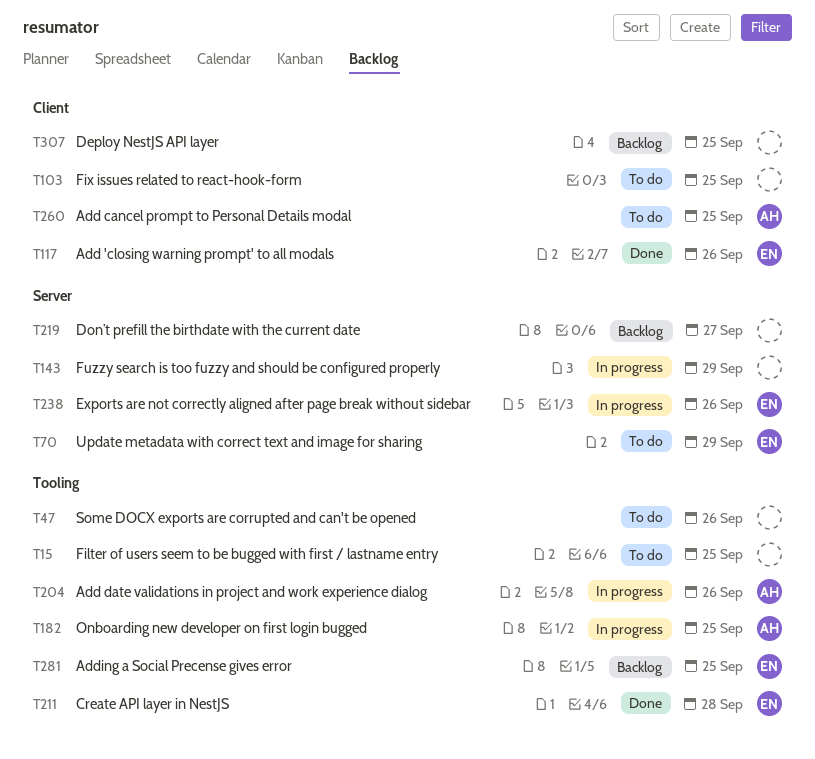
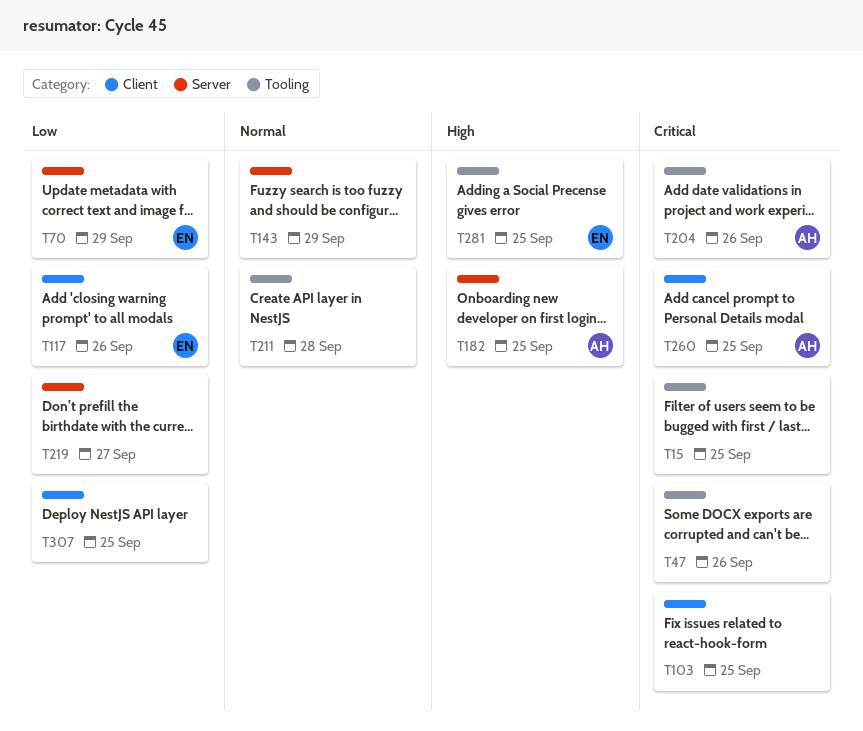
T182, label: Tooling -> Server
T211, owner: EN -> none
T238: present -> none

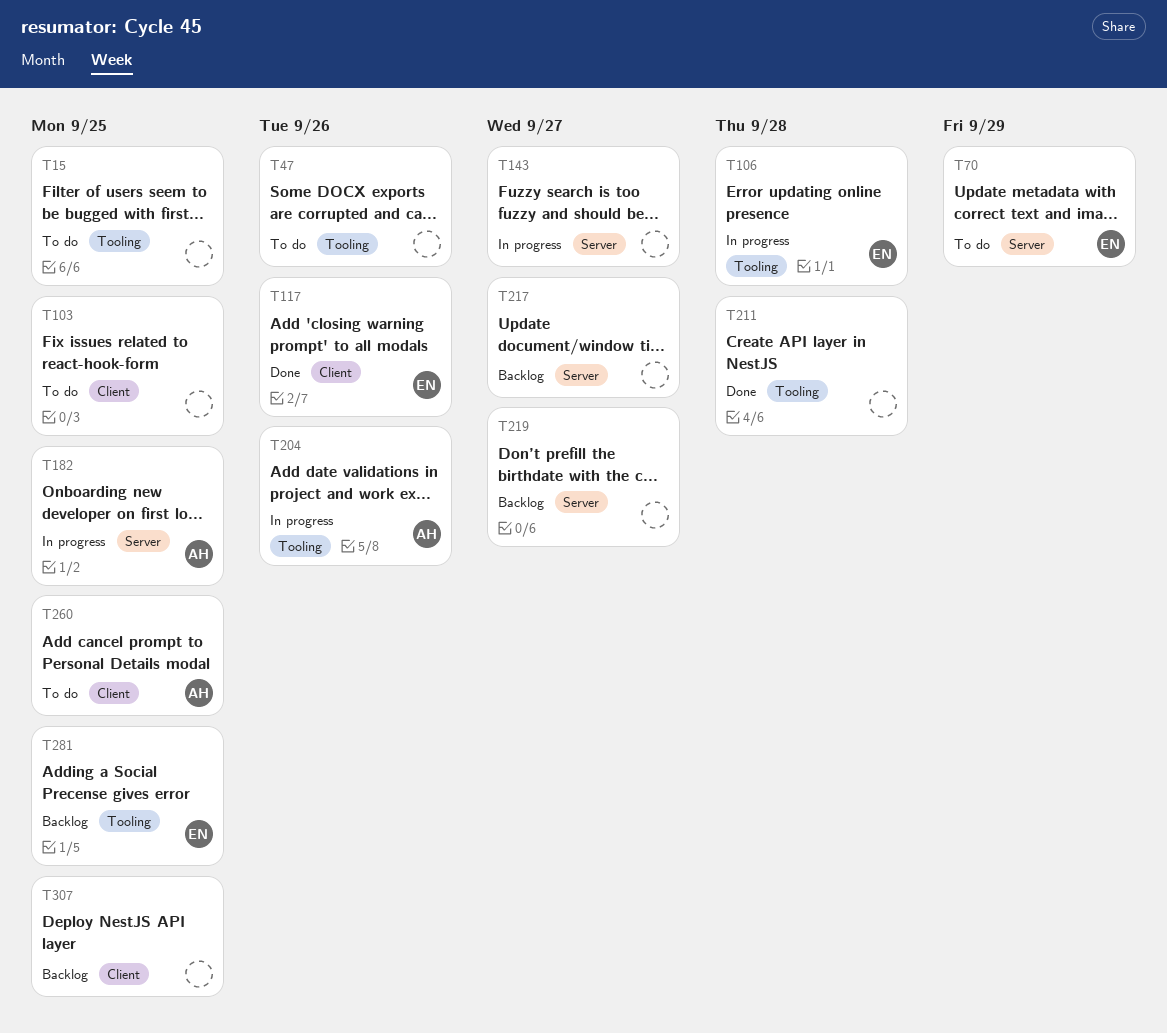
T106: none -> present
T143, due: Sep 29 -> Sep 27
T217: none -> present

